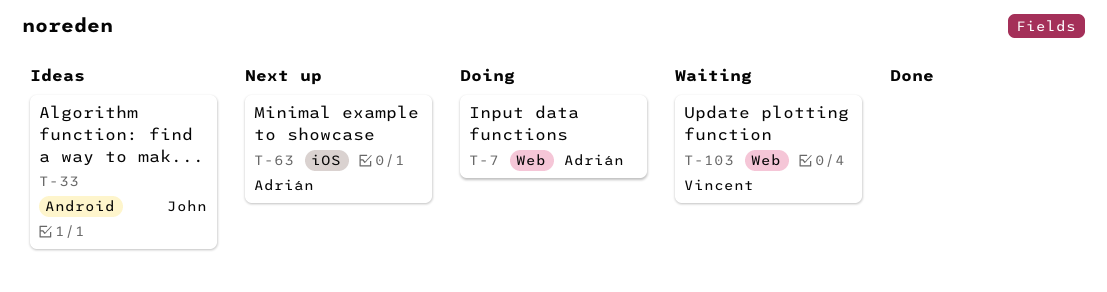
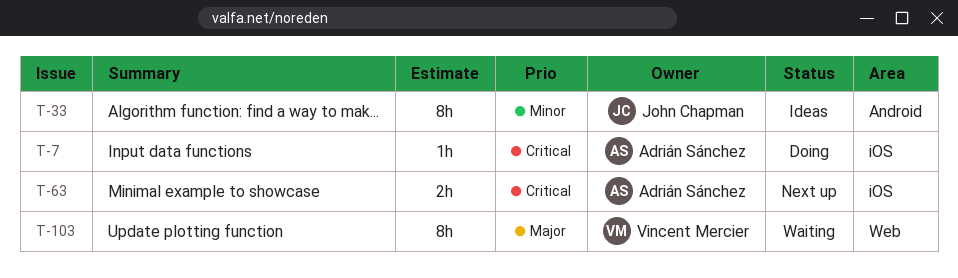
T-7, label: Web -> iOS

